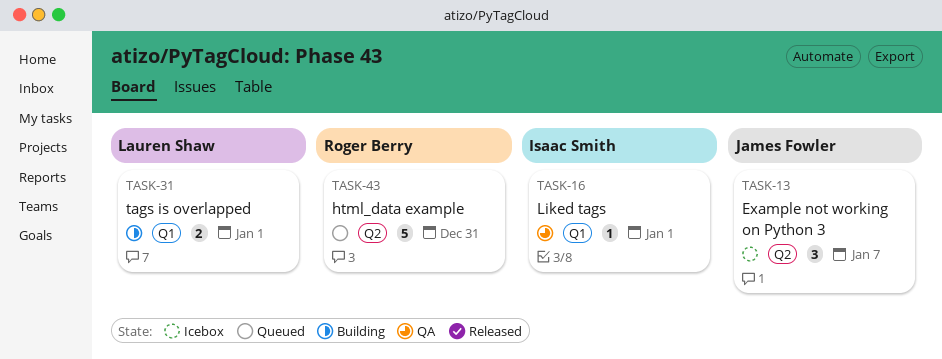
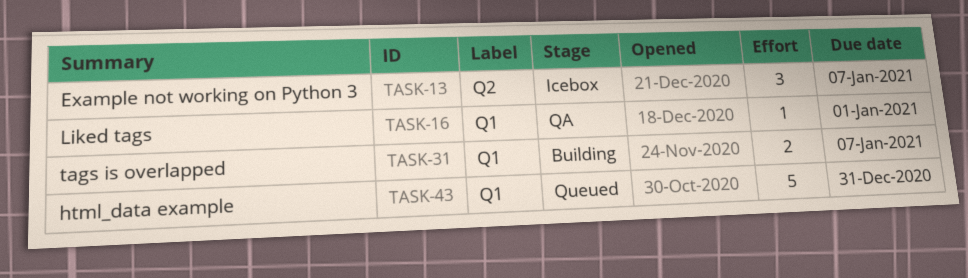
TASK-31, due: Jan 1 -> Jan 7
TASK-43, label: Q2 -> Q1

